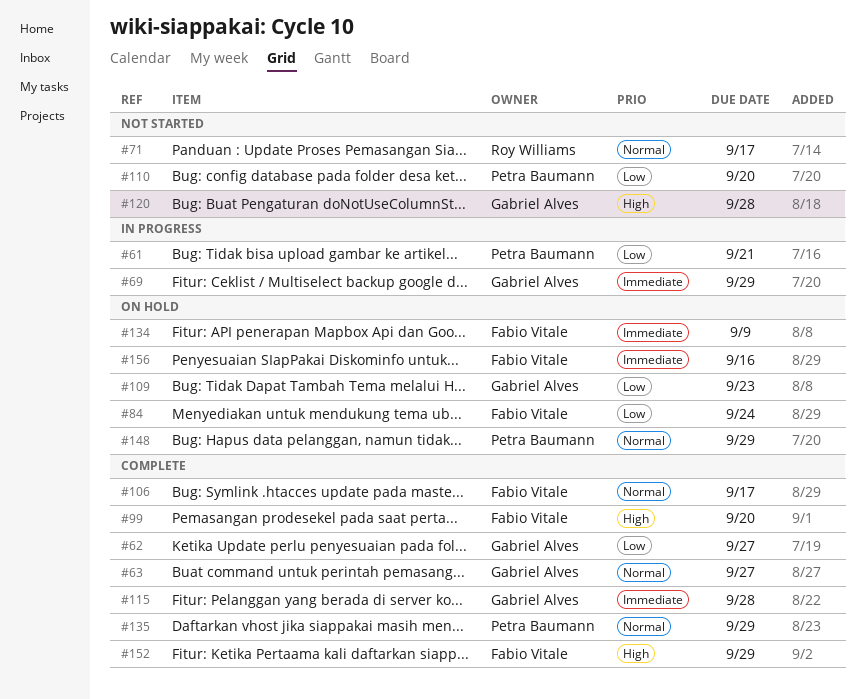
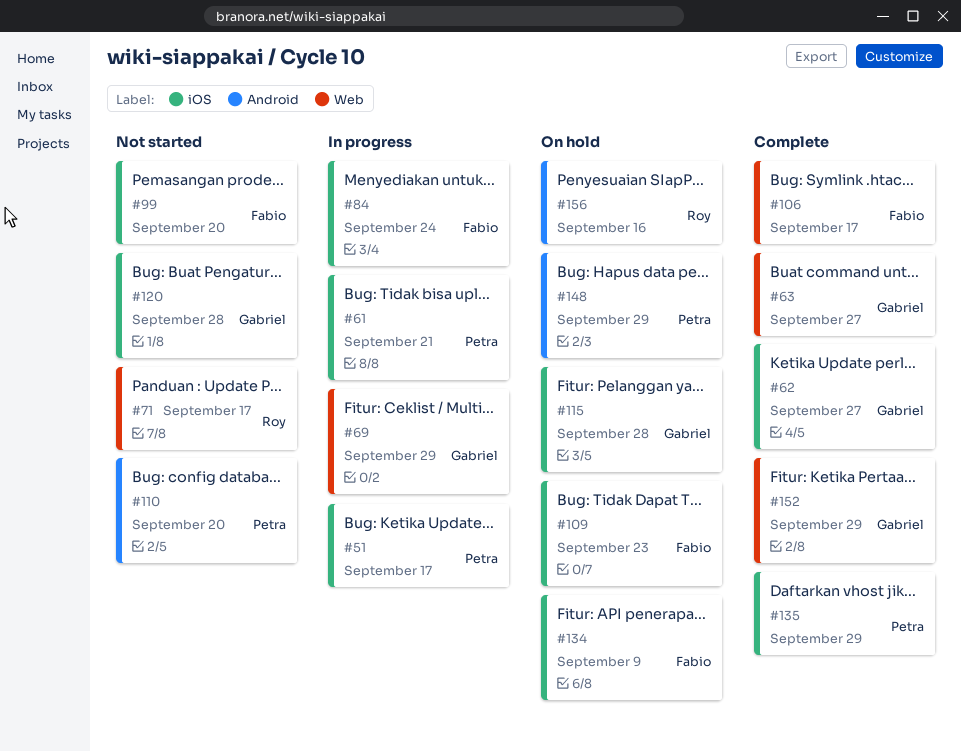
#51: none -> present
#84, status: On hold -> In progress
#99, status: Complete -> Not started
#109, owner: Gabriel Alves -> Fabio Vitale
#115, status: Complete -> On hold
#152, owner: Fabio Vitale -> Gabriel Alves
#156, owner: Fabio Vitale -> Roy Williams

